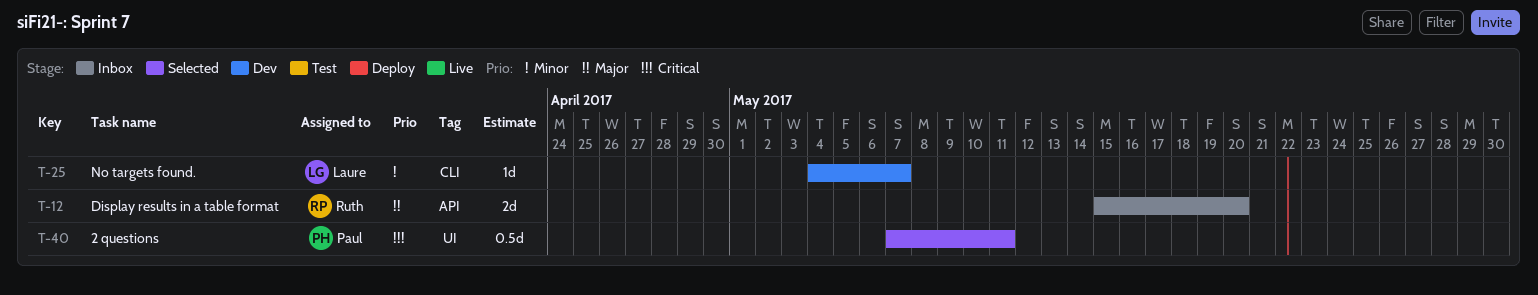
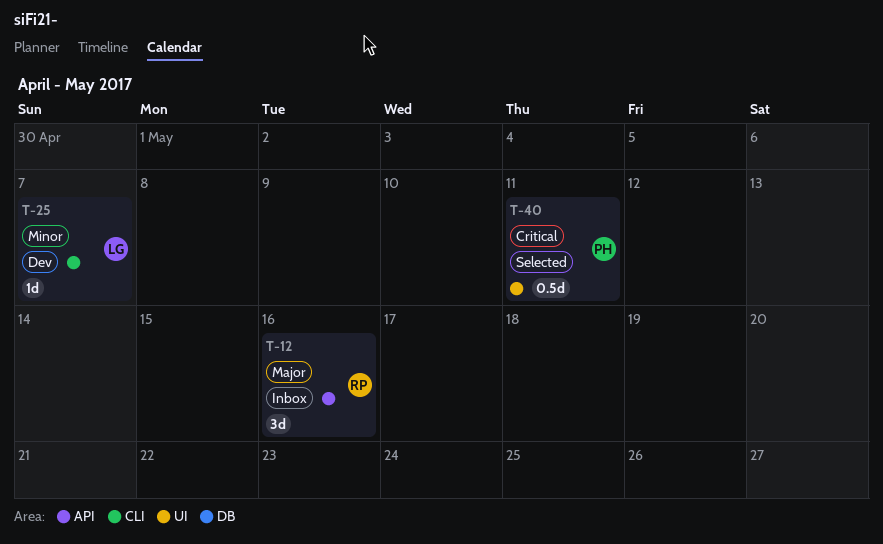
T-12, estimate: 2d -> 3d
T-12, due: May 20 -> May 16

